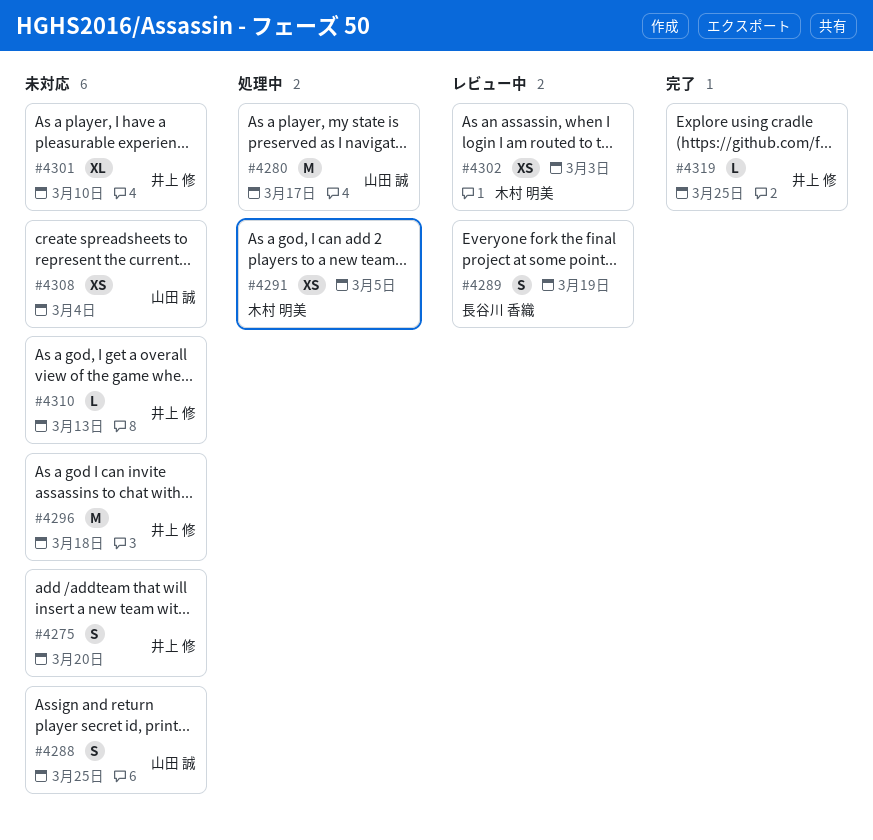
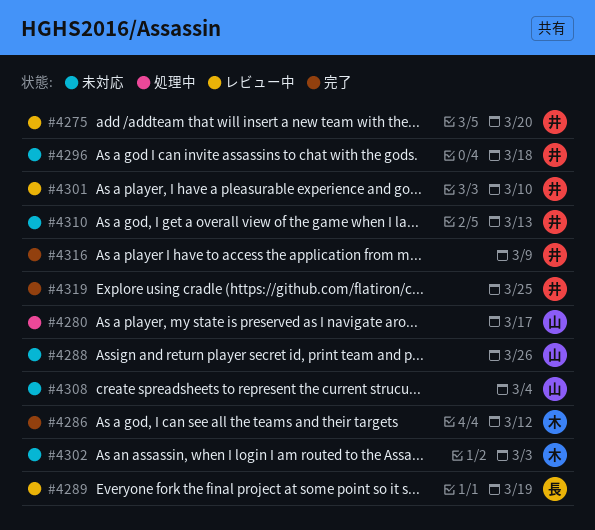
#4275, status: 未対応 -> レビュー中
#4286: none -> present
#4288, due: Mar 25 -> Mar 26
#4291: present -> none
#4301, status: 未対応 -> レビュー中
#4302, status: レビュー中 -> 未対応
#4316: none -> present

